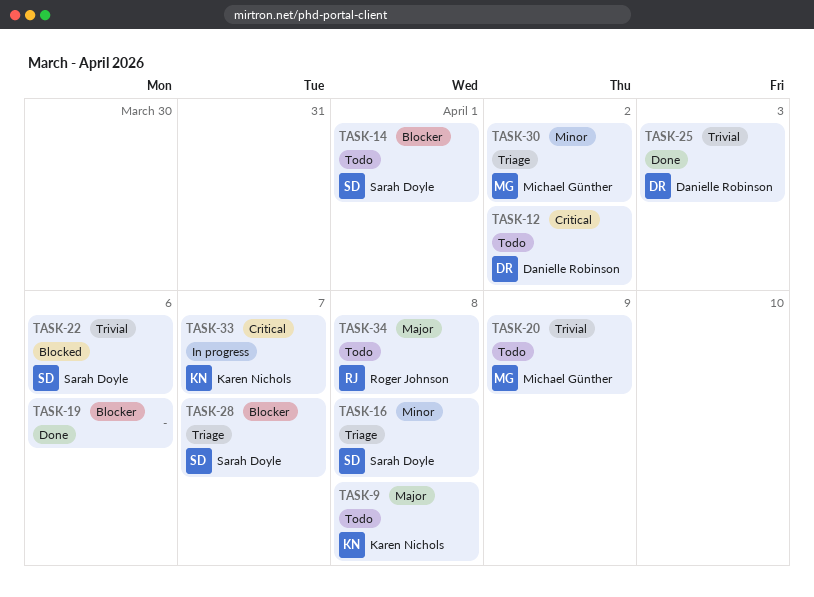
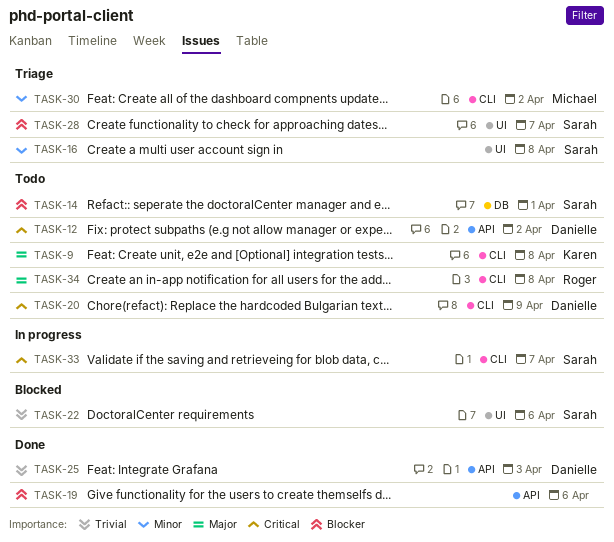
TASK-20, owner: Michael Günther -> Danielle Robinson
TASK-20, priority: Trivial -> Critical
TASK-33, owner: Karen Nichols -> Sarah Doyle

